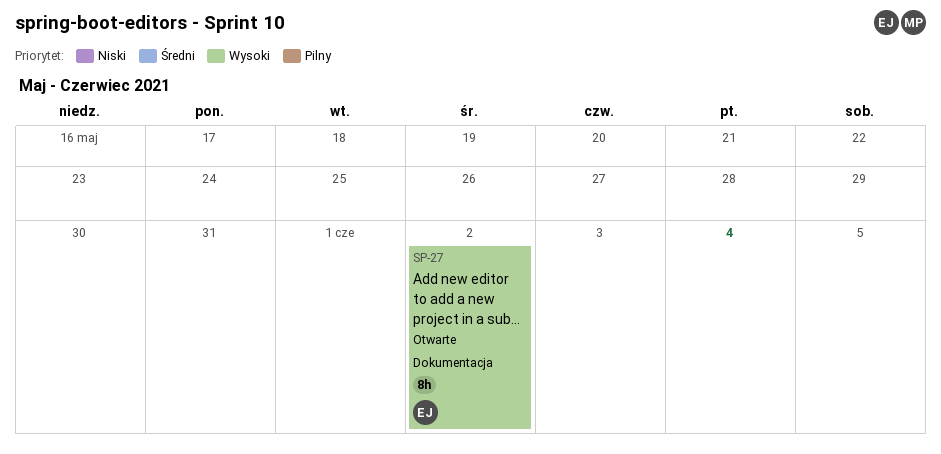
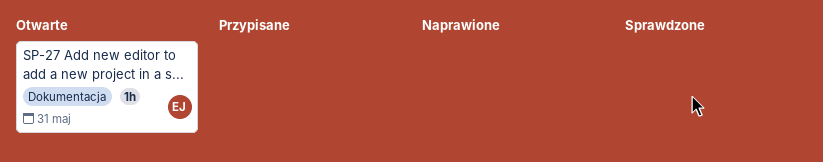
SP-27, estimate: 8h -> 1h
SP-27, due: Jun 2 -> May 31

